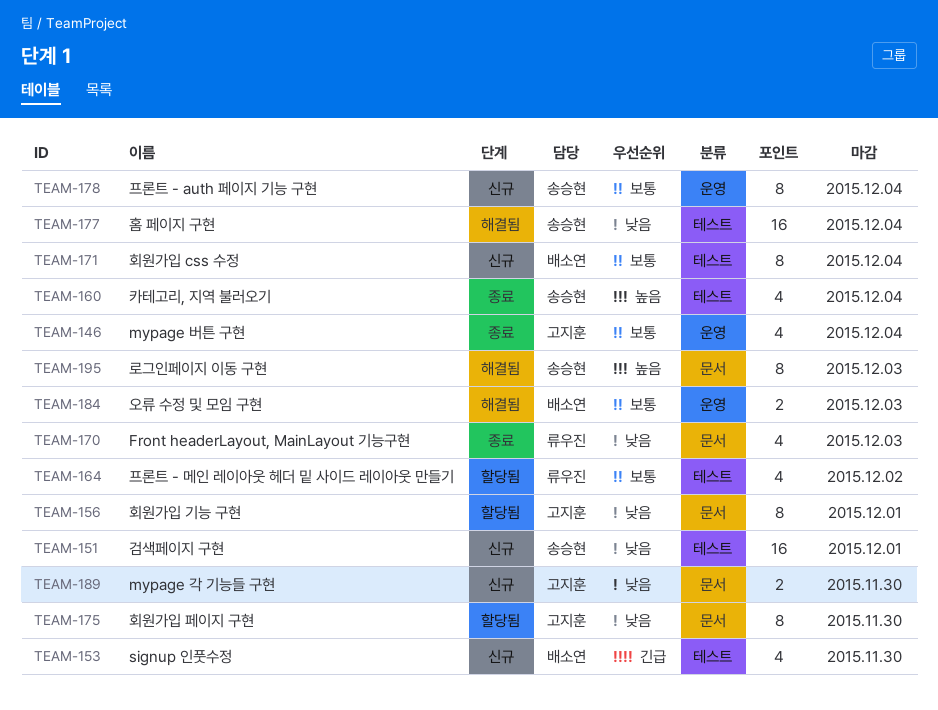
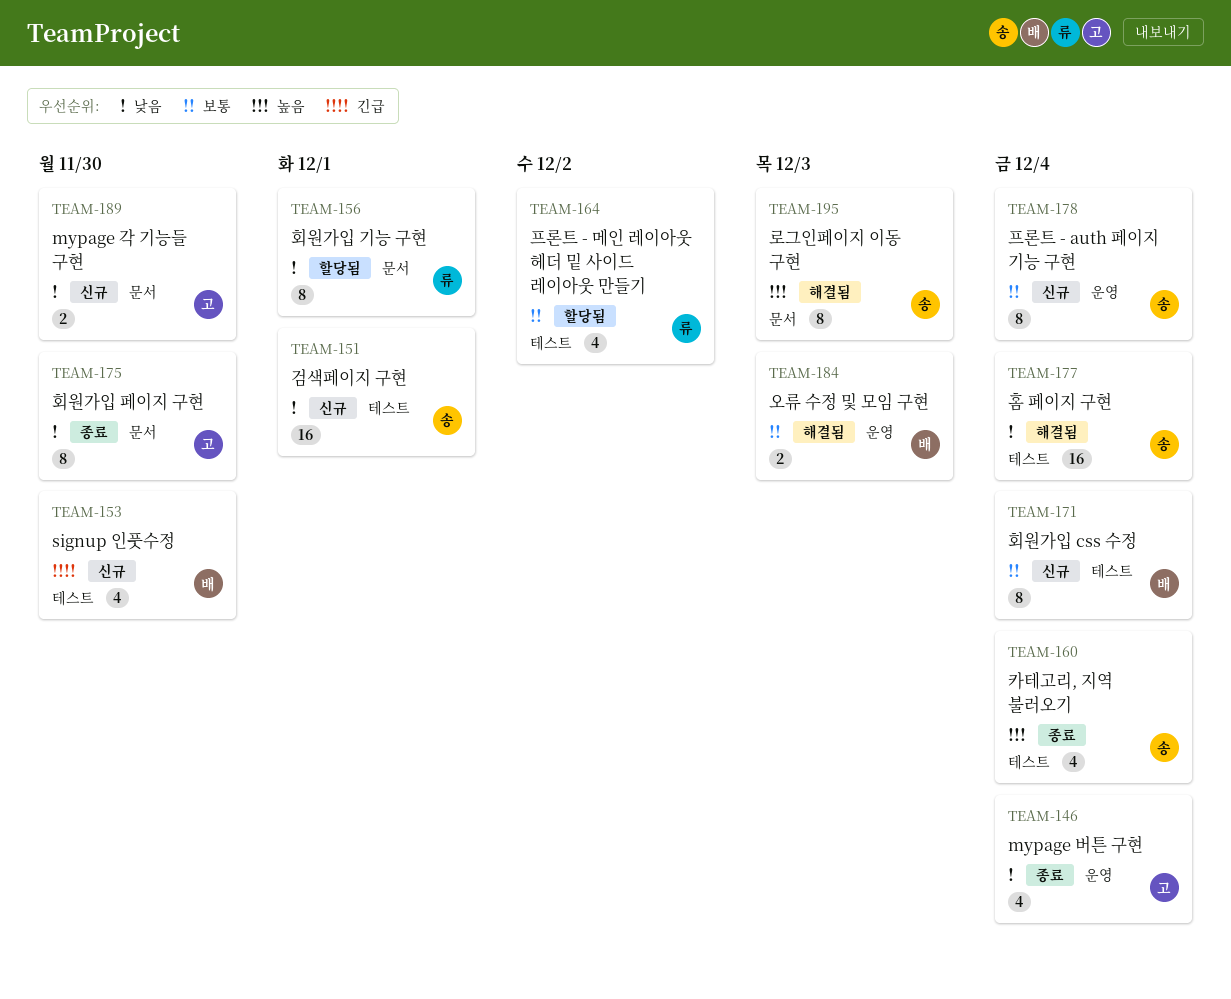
TEAM-146, priority: 보통 -> 낮음
TEAM-156, owner: 고지훈 -> 류우진
TEAM-170: present -> none
TEAM-175, status: 할당됨 -> 종료

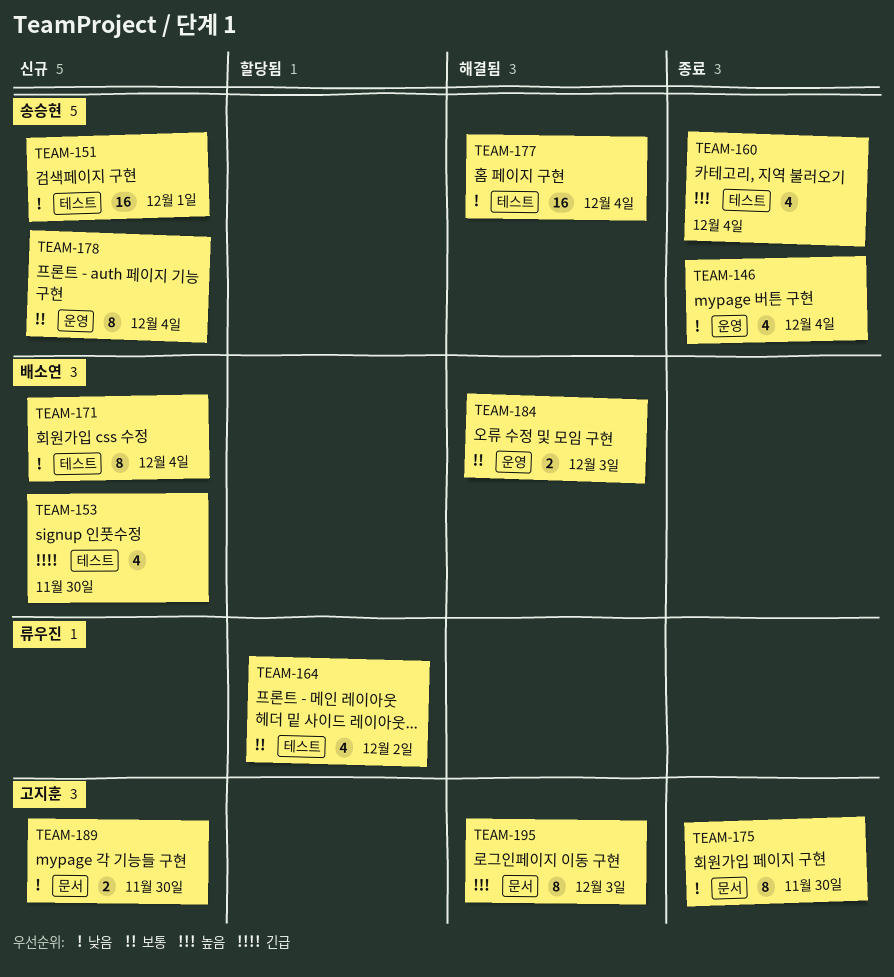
TEAM-146, owner: 고지훈 -> 송승현
TEAM-156: present -> none
TEAM-171, priority: 보통 -> 낮음
TEAM-195, owner: 송승현 -> 고지훈

